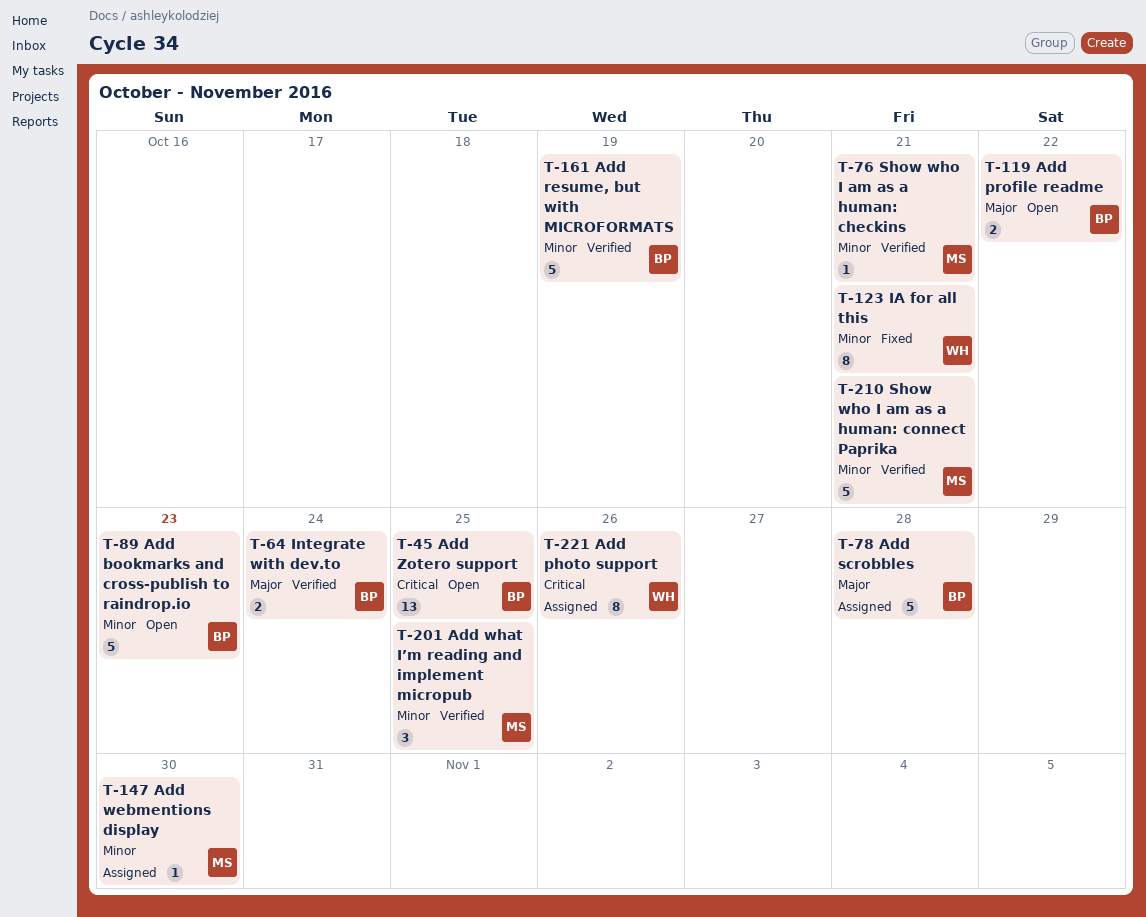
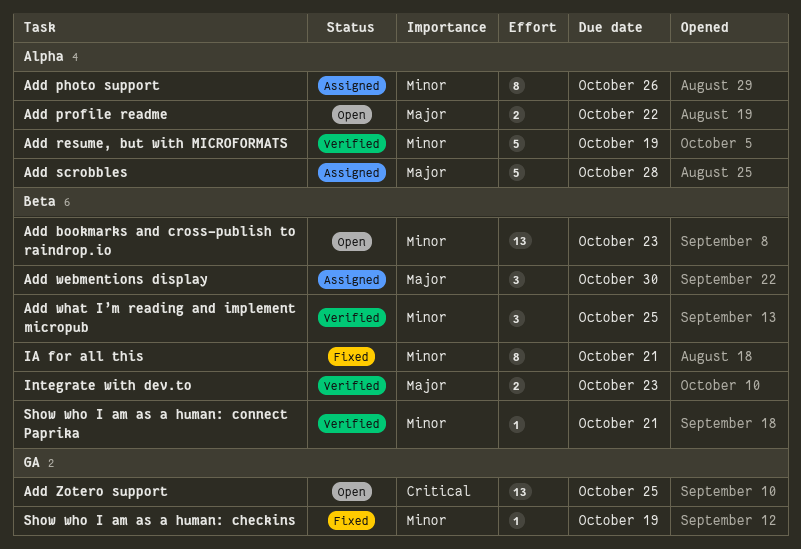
Add bookmarks and cross-publish to raindrop.io, estimate: 5 -> 13
Add photo support, priority: Critical -> Minor
Add webmentions display, priority: Minor -> Major
Add webmentions display, estimate: 1 -> 3
Integrate with dev.to, due: Oct 24 -> Oct 23
Show who I am as a human: checkins, status: Verified -> Fixed
Show who I am as a human: checkins, due: Oct 21 -> Oct 19
Show who I am as a human: connect Paprika, estimate: 5 -> 1

